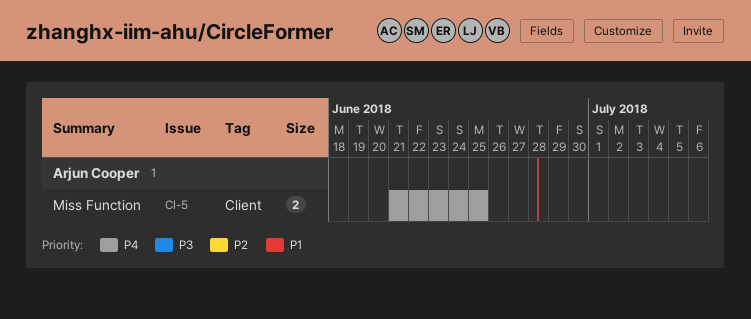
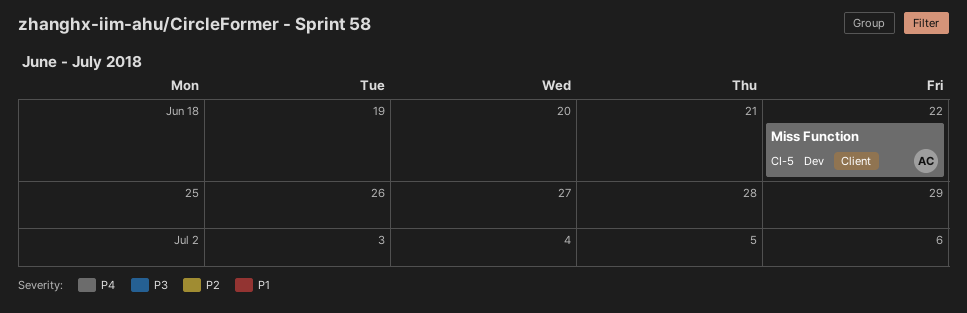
CI-5, due: Jun 25 -> Jun 22

